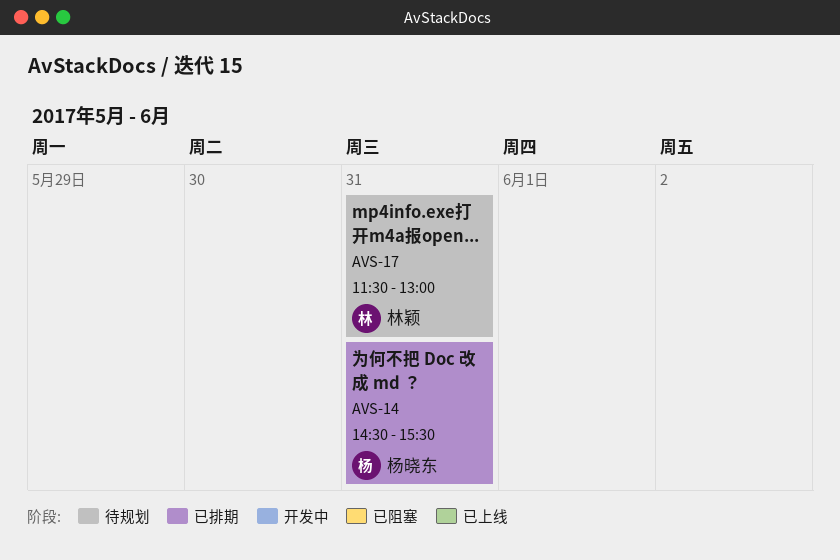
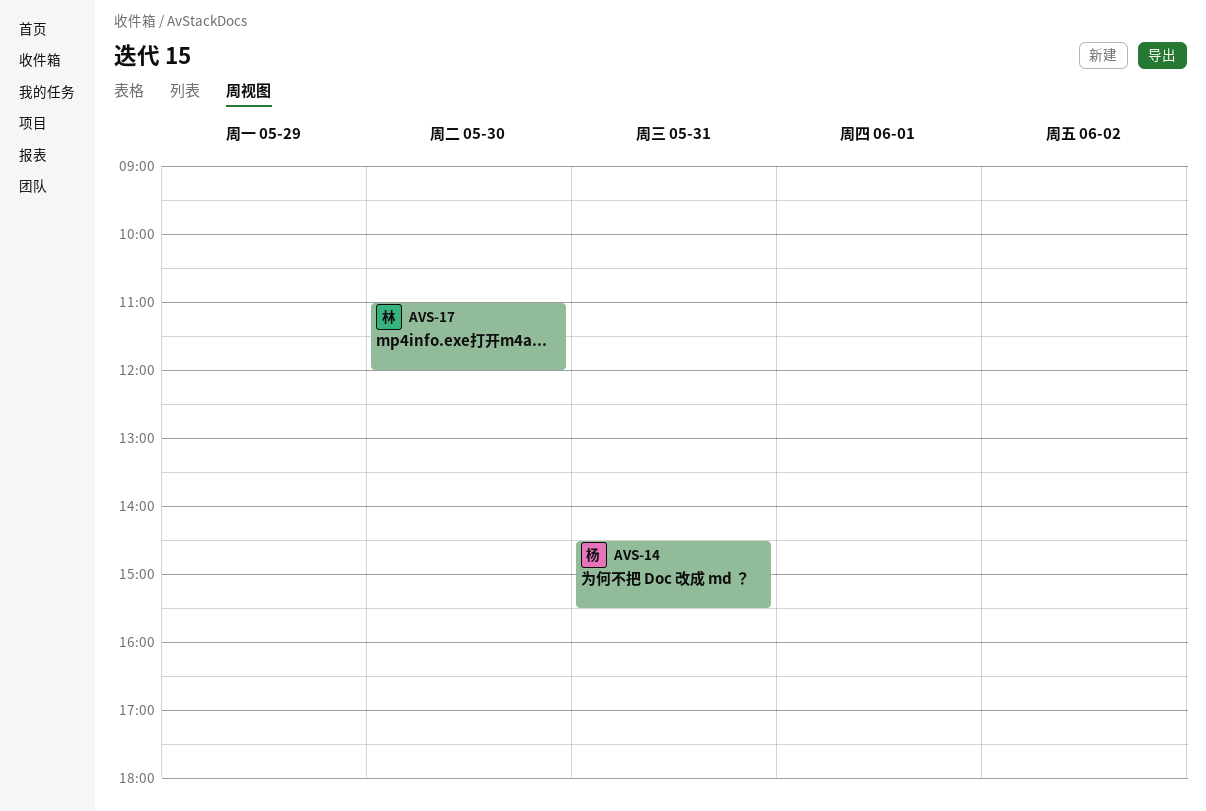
AVS-17, day: May 31 -> May 30
AVS-17, begins: 11:30 -> 11:00
AVS-17, ends: 13:00 -> 12:00

